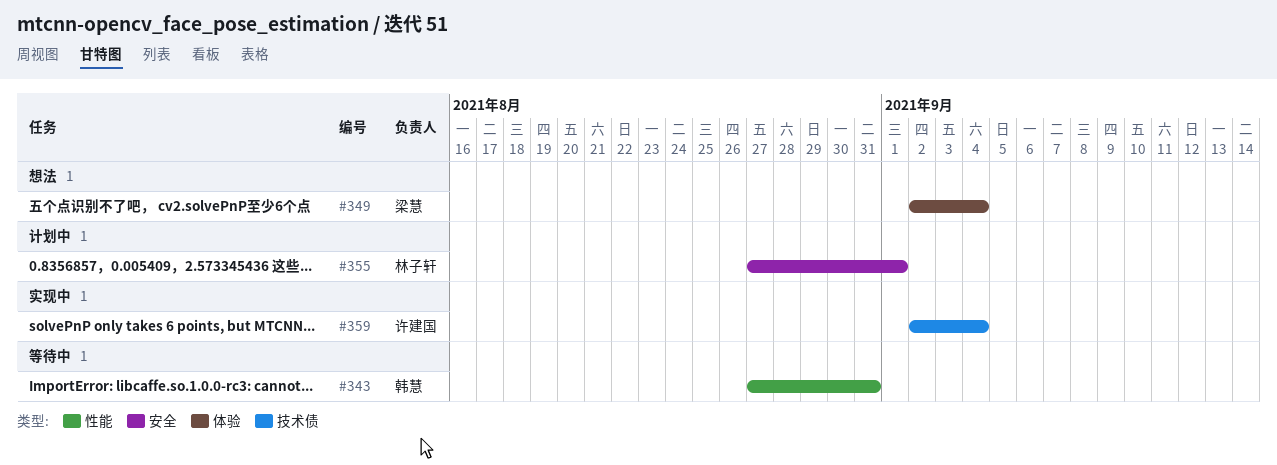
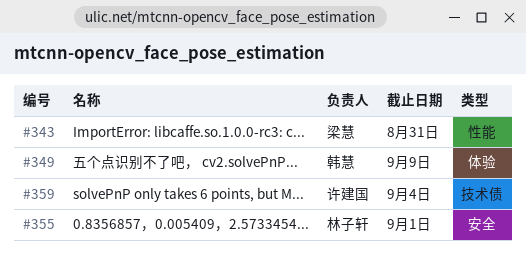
#343, owner: 韩慧 -> 梁慧
#349, owner: 梁慧 -> 韩慧
#349, due: Sep 4 -> Sep 9

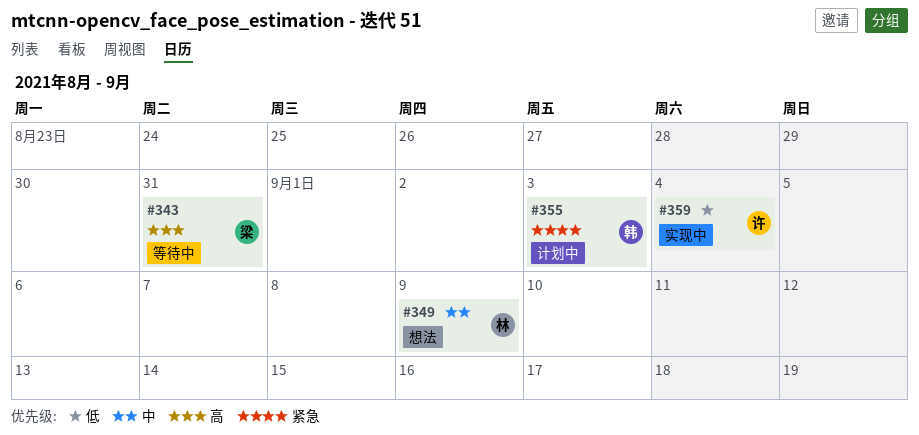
#349, owner: 韩慧 -> 林子轩
#355, owner: 林子轩 -> 韩慧
#355, due: Sep 1 -> Sep 3

